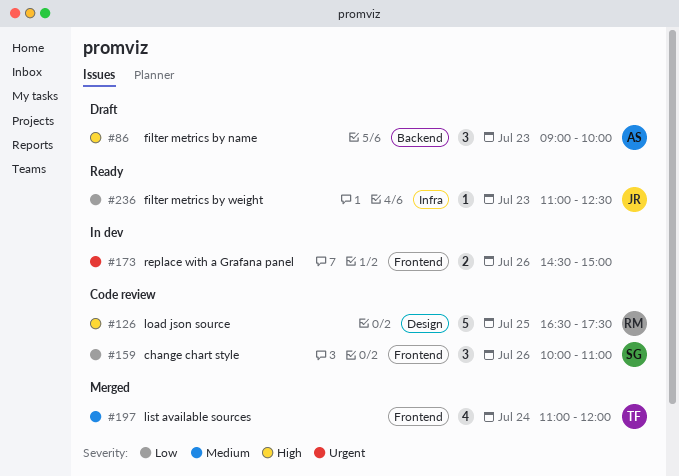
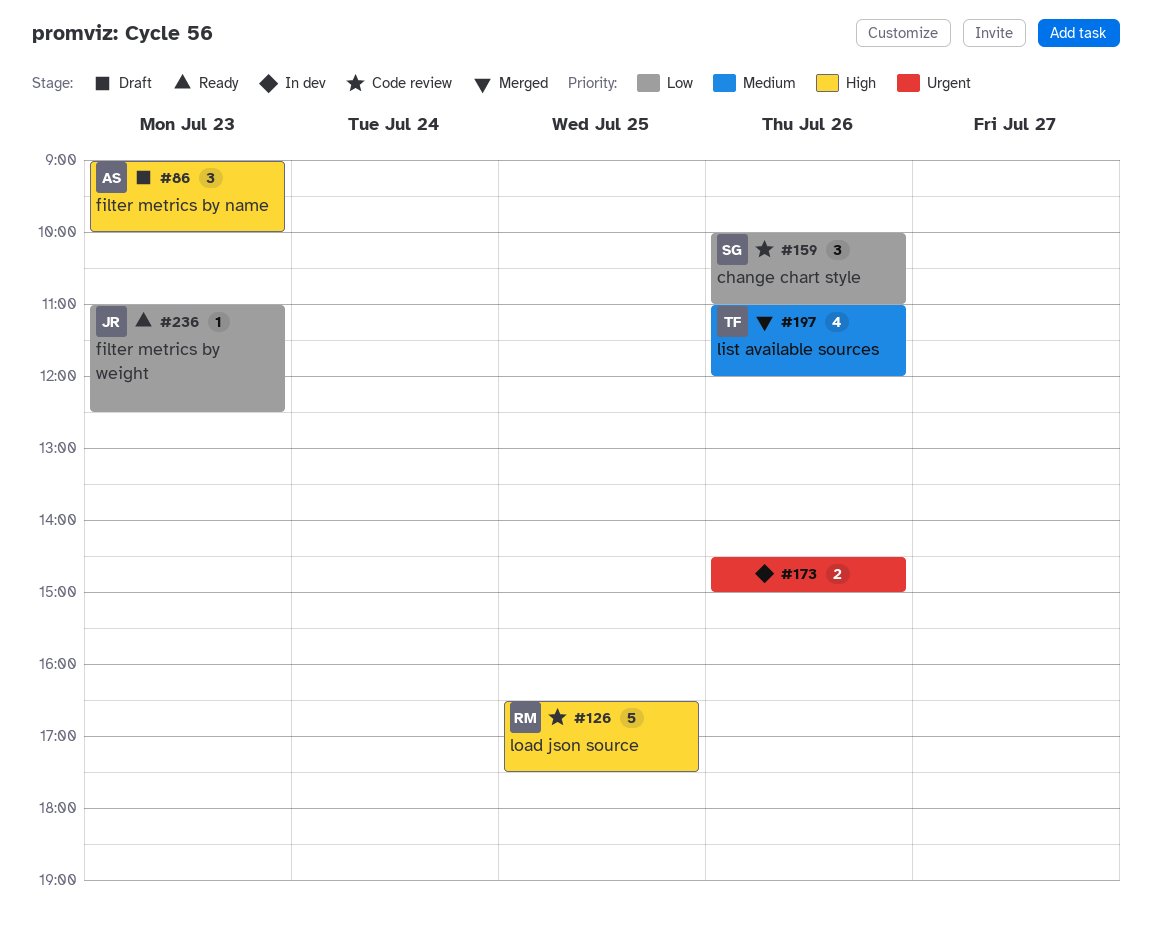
#197, day: Jul 24 -> Jul 26

